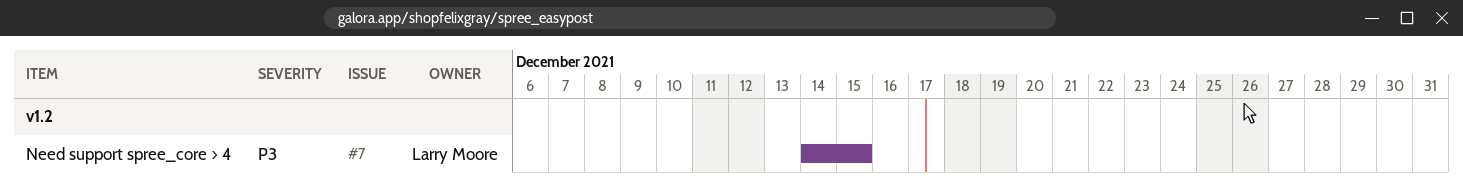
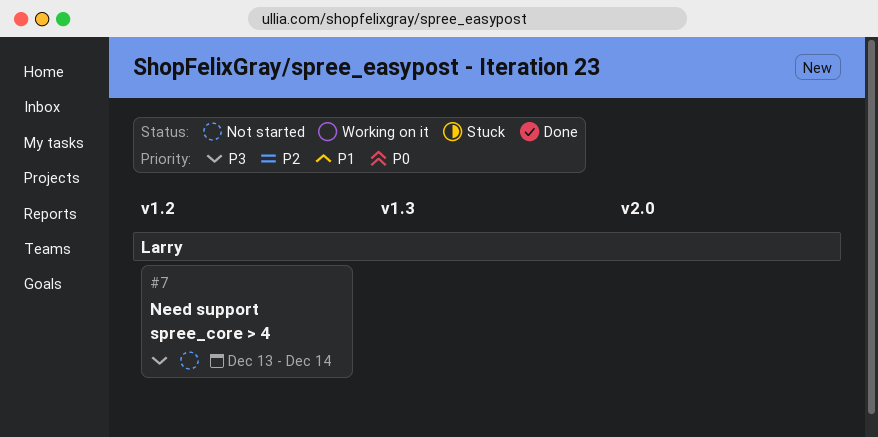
#7, start: Dec 14 -> Dec 13
#7, due: Dec 15 -> Dec 14

